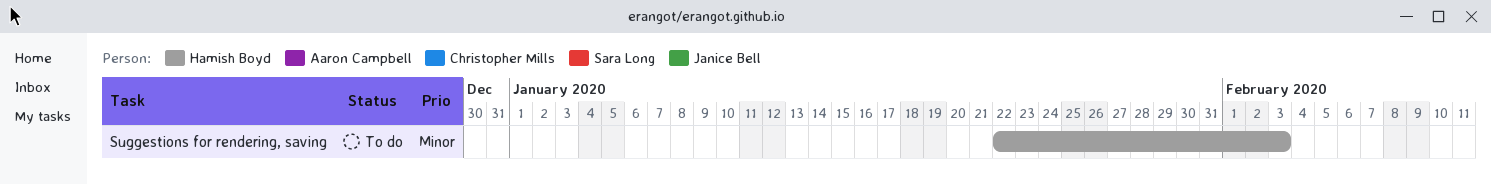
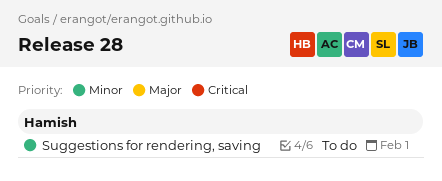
Suggestions for rendering, saving, due: Feb 3 -> Feb 1

